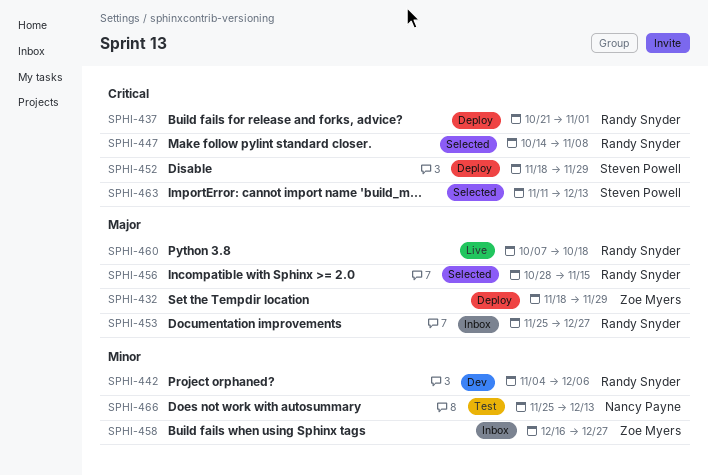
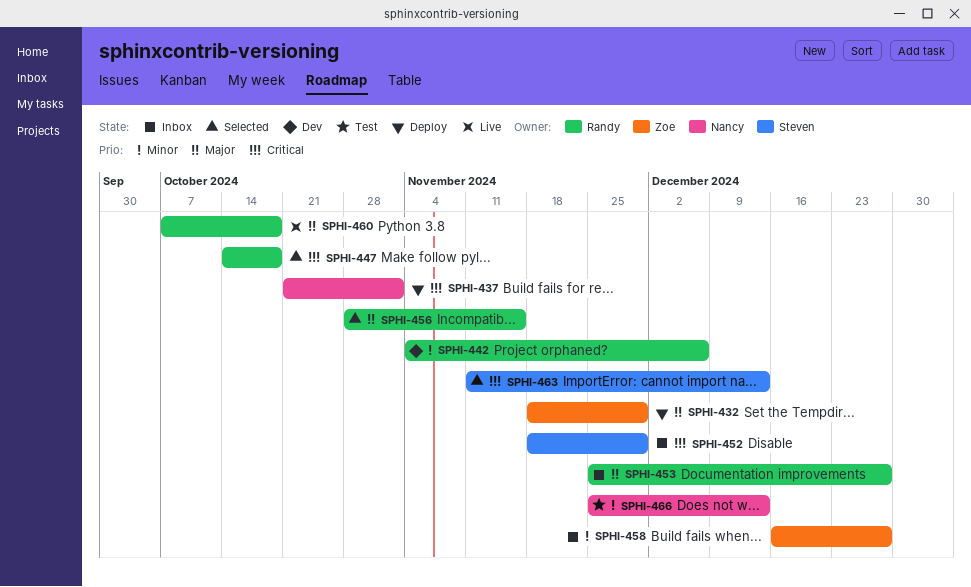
SPHI-437, owner: Randy Snyder -> Nancy Payne
SPHI-447, due: Nov 8 -> Oct 18
SPHI-452, status: Deploy -> Inbox

